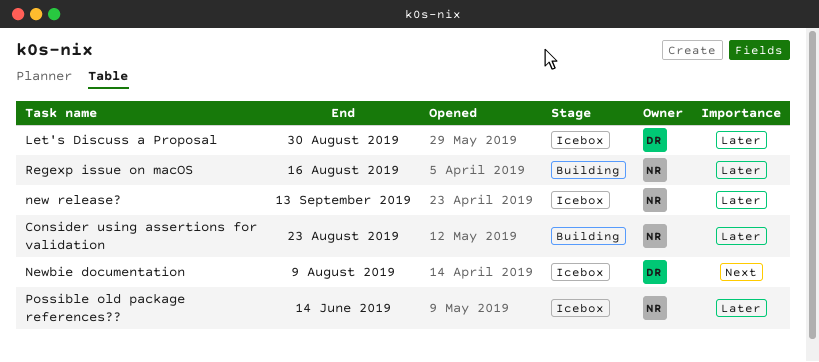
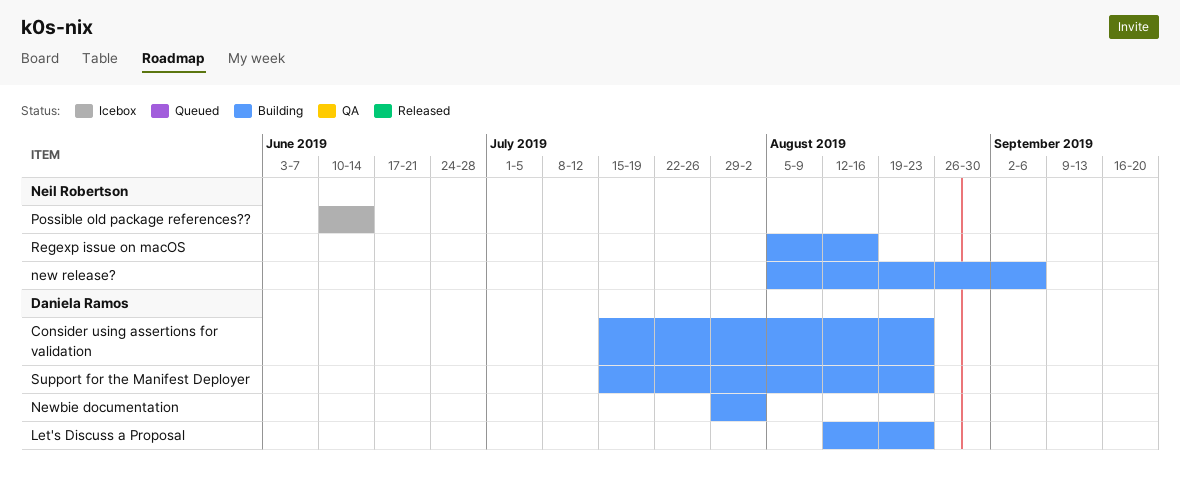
Consider using assertions for validation, owner: Neil Robertson -> Daniela Ramos
Let's Discuss a Proposal, status: Icebox -> Building
Let's Discuss a Proposal, due: Aug 30 -> Aug 23
new release?, status: Icebox -> Building
new release?, due: Sep 13 -> Sep 6
Newbie documentation, status: Icebox -> Building
Newbie documentation, due: Aug 9 -> Aug 2
Support for the Manifest Deployer: none -> present

